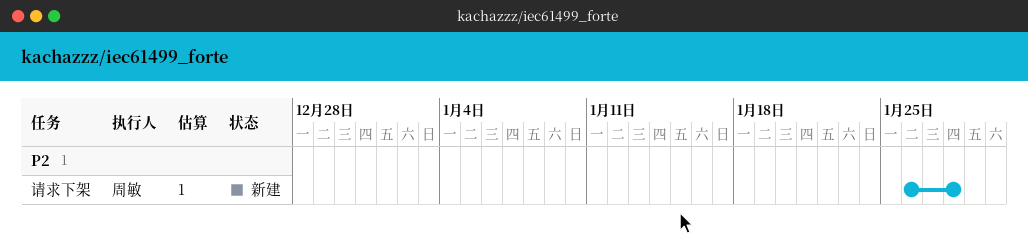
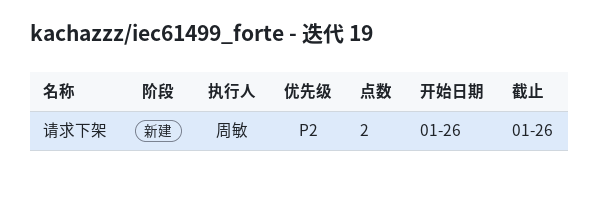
请求下架, estimate: 1 -> 2
请求下架, due: Jan 28 -> Jan 26

